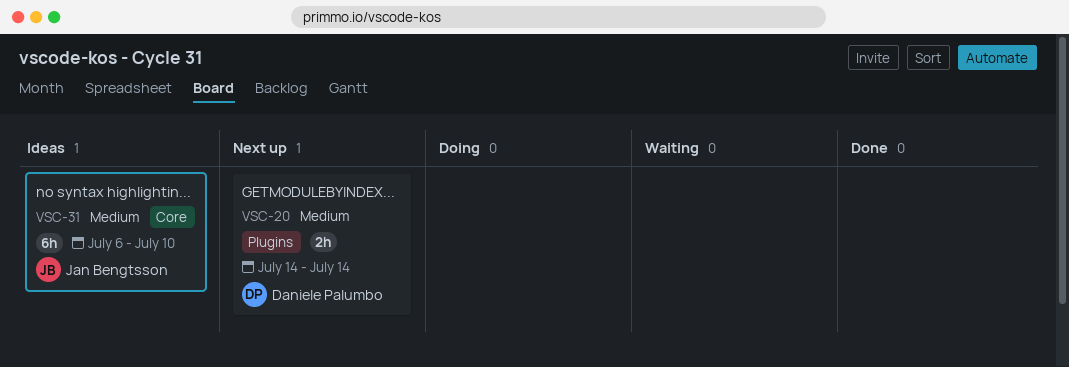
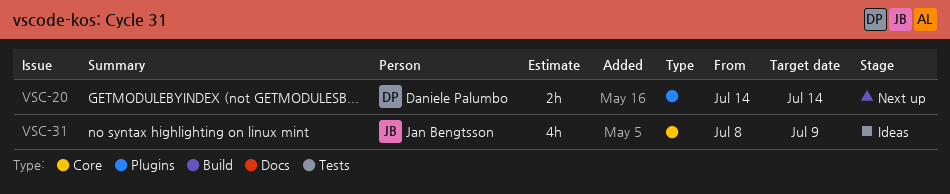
VSC-31, estimate: 6h -> 4h
VSC-31, start: Jul 6 -> Jul 8
VSC-31, due: Jul 10 -> Jul 9

